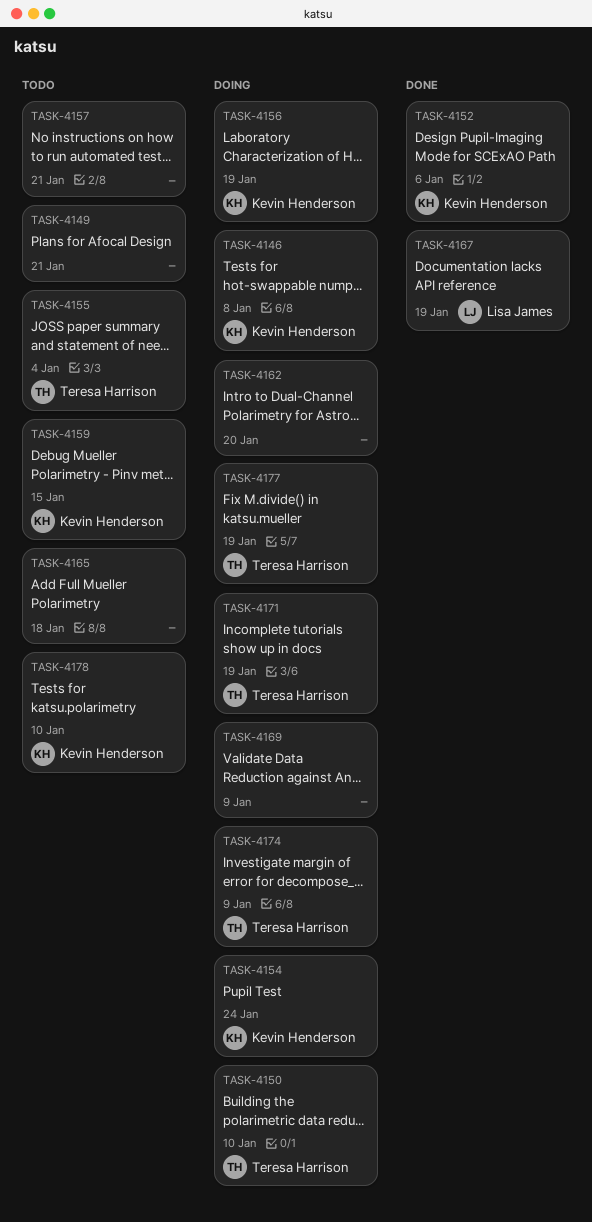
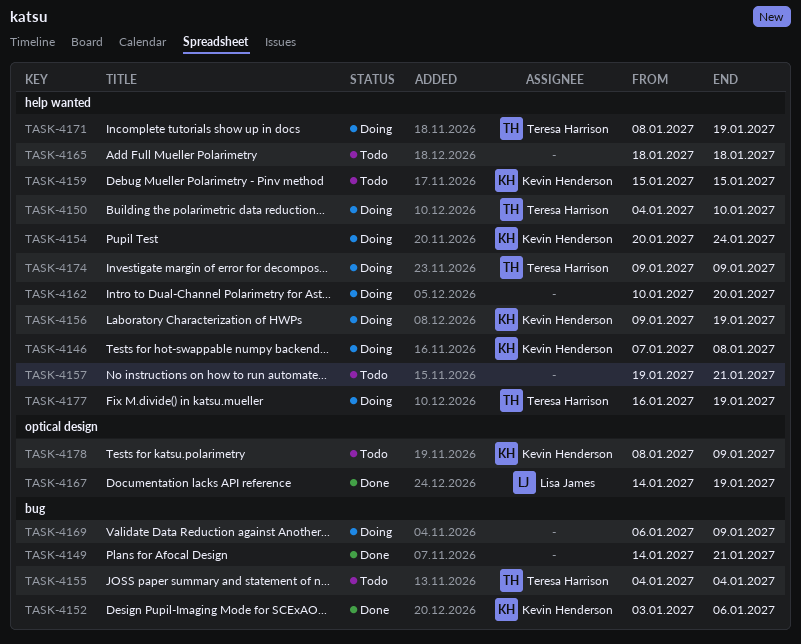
TASK-4149, status: Todo -> Done
TASK-4178, due: Jan 10 -> Jan 9

